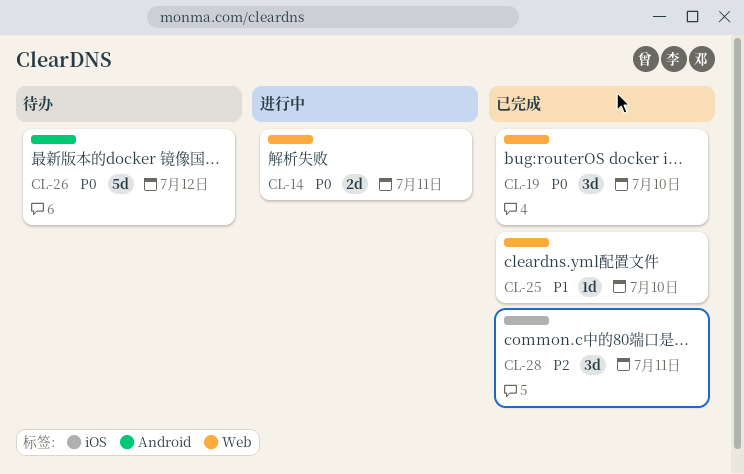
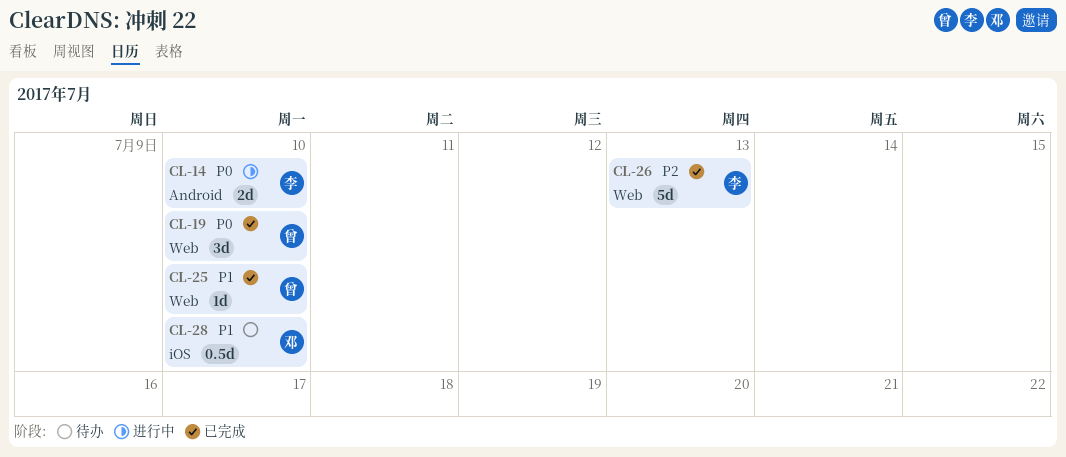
CL-14, label: Web -> Android
CL-14, due: Jul 11 -> Jul 10
CL-26, status: 待办 -> 已完成
CL-26, priority: P0 -> P2
CL-26, label: Android -> Web
CL-26, due: Jul 12 -> Jul 13
CL-28, status: 已完成 -> 待办
CL-28, priority: P2 -> P1
CL-28, estimate: 3d -> 0.5d
CL-28, due: Jul 11 -> Jul 10

